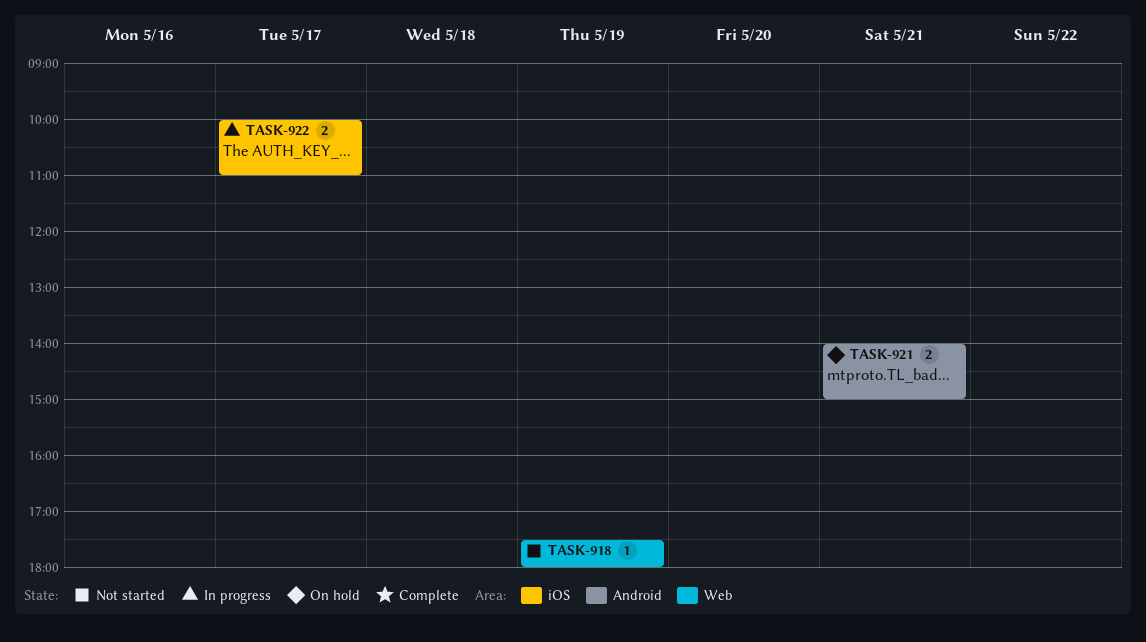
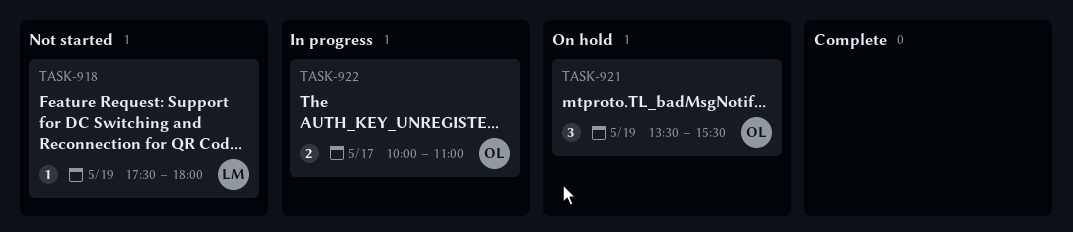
TASK-921, estimate: 2 -> 3
TASK-921, day: May 21 -> May 19
TASK-921, begins: 14:00 -> 13:30
TASK-921, ends: 15:00 -> 15:30

